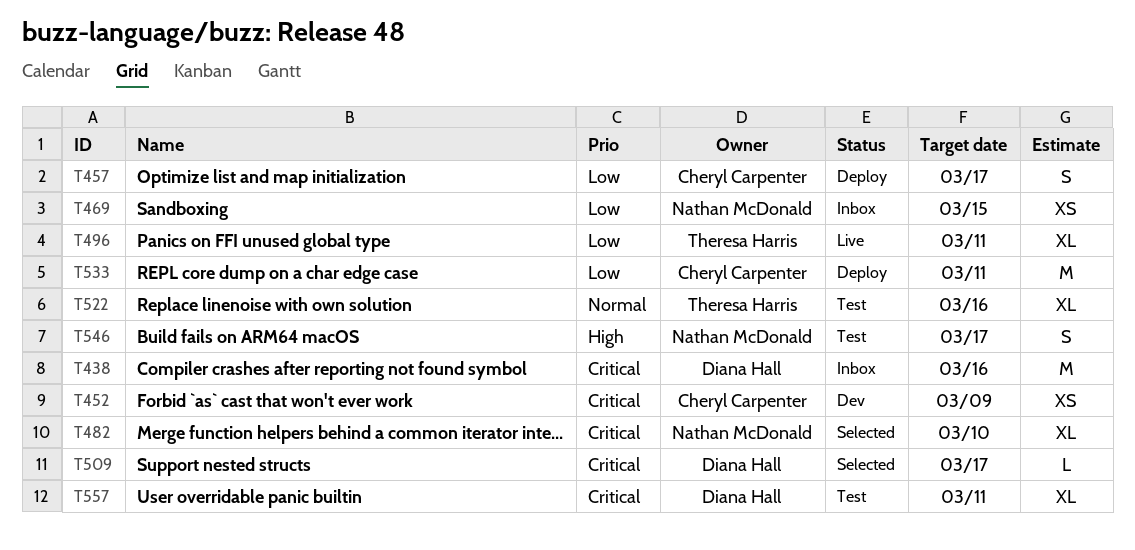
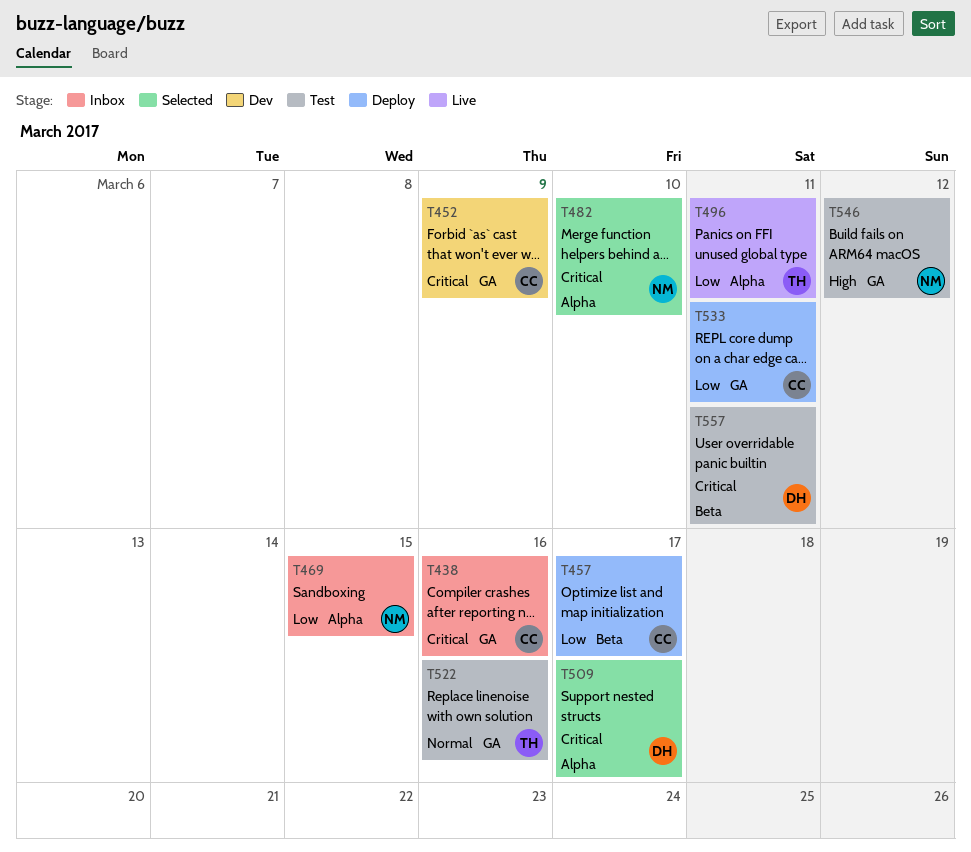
T438, owner: Diana Hall -> Cheryl Carpenter
T546, due: Mar 17 -> Mar 12

